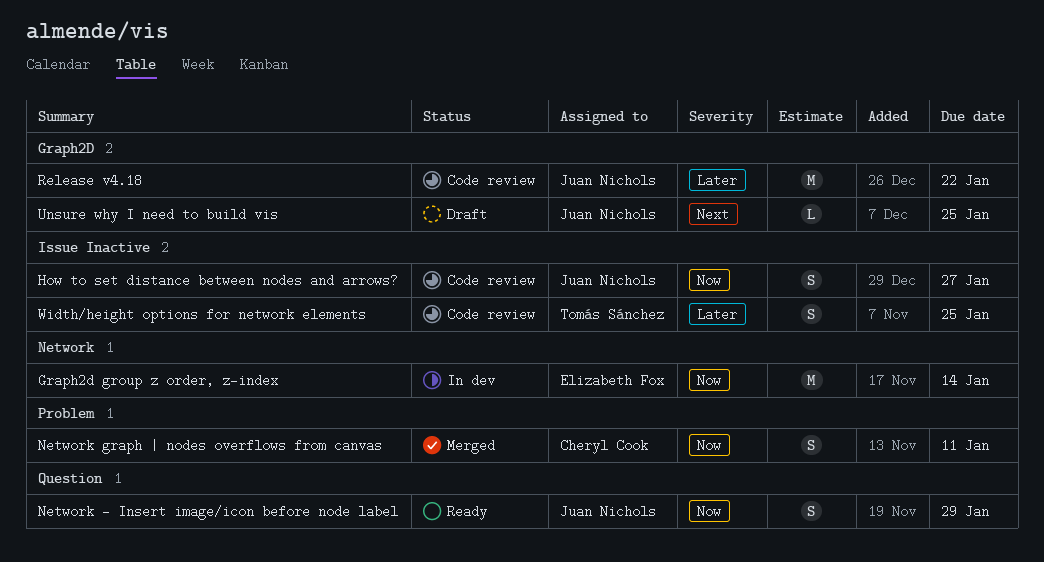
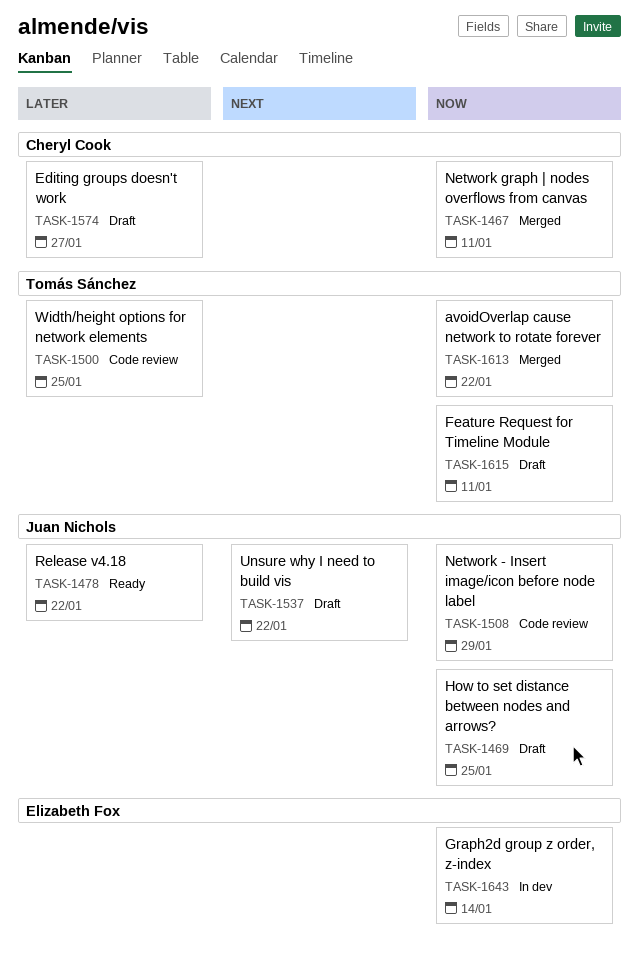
avoidOverlap cause network to rotate forever: none -> present
Editing groups doesn't work: none -> present
Feature Request for Timeline Module: none -> present
How to set distance between nodes and arrows?, status: Code review -> Draft
How to set distance between nodes and arrows?, due: Jan 27 -> Jan 25
Network - Insert image/icon before node label, status: Ready -> Code review
Release v4.18, status: Code review -> Ready
Unsure why I need to build vis, due: Jan 25 -> Jan 22

